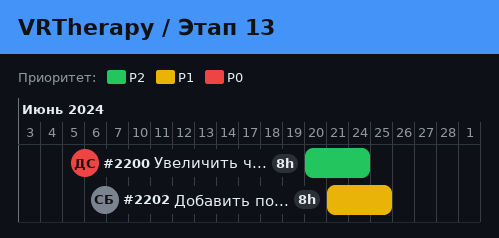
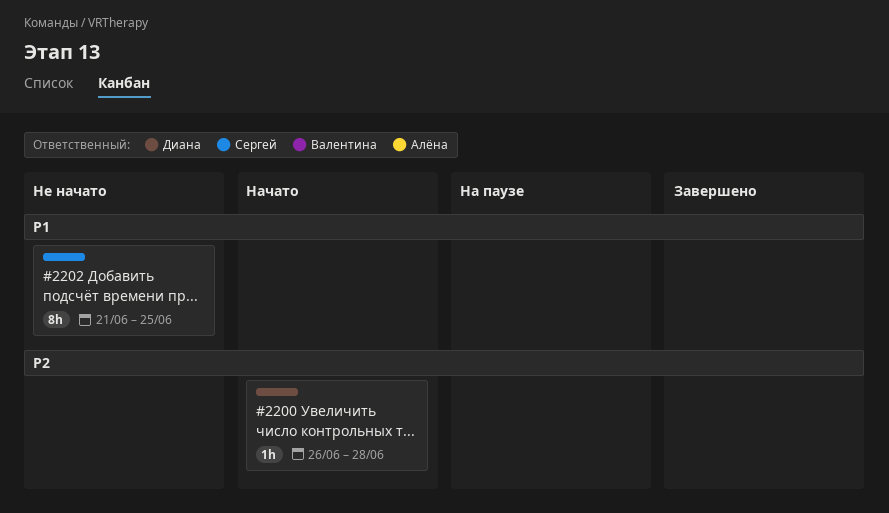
#2200, estimate: 8h -> 1h
#2200, start: Jun 20 -> Jun 26
#2200, due: Jun 24 -> Jun 28

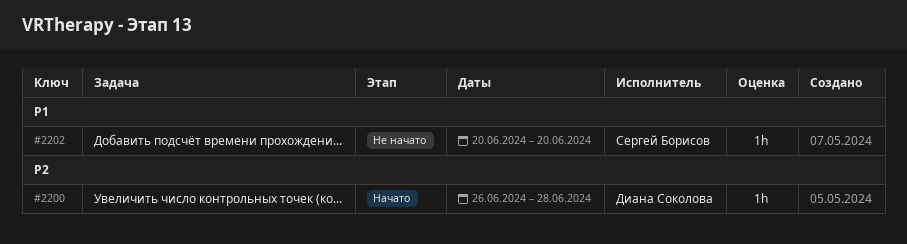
#2202, estimate: 8h -> 1h
#2202, start: Jun 21 -> Jun 20
#2202, due: Jun 25 -> Jun 20

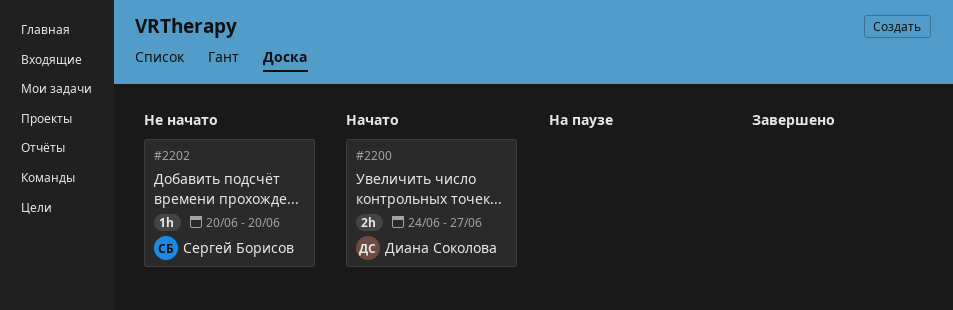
#2200, estimate: 1h -> 2h
#2200, start: Jun 26 -> Jun 24
#2200, due: Jun 28 -> Jun 27

